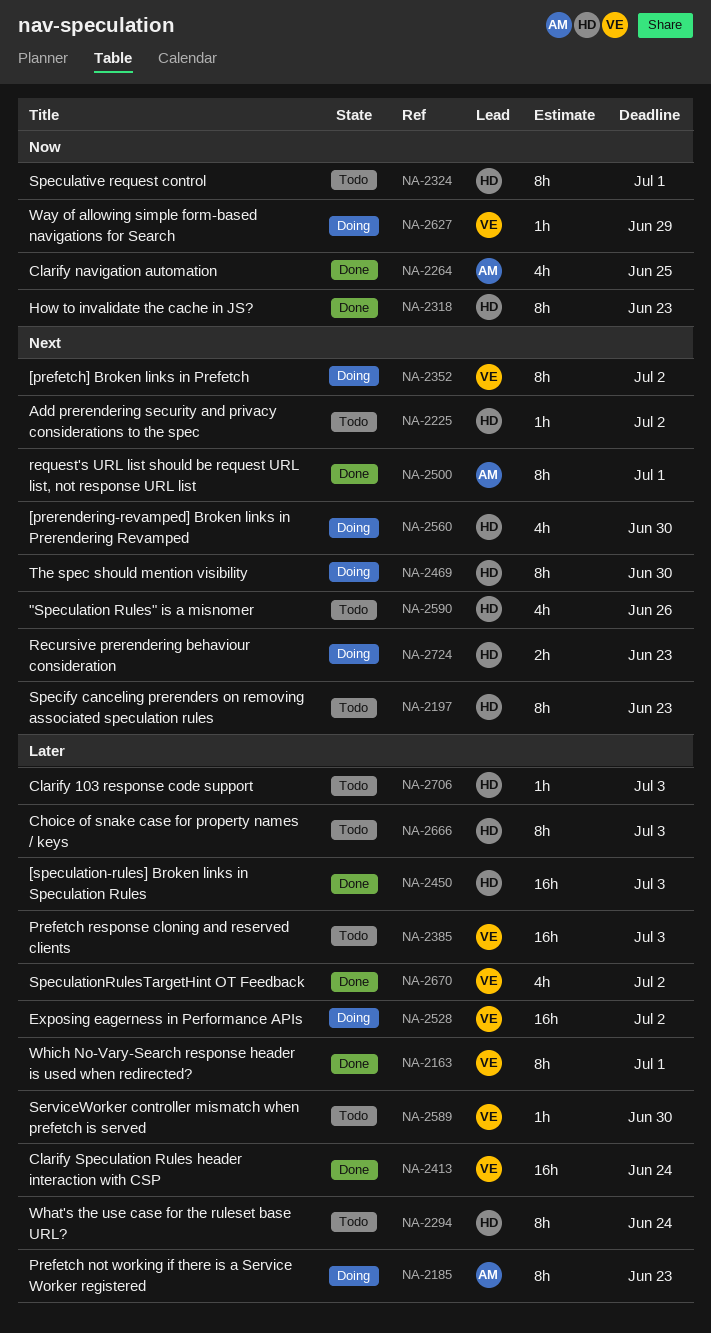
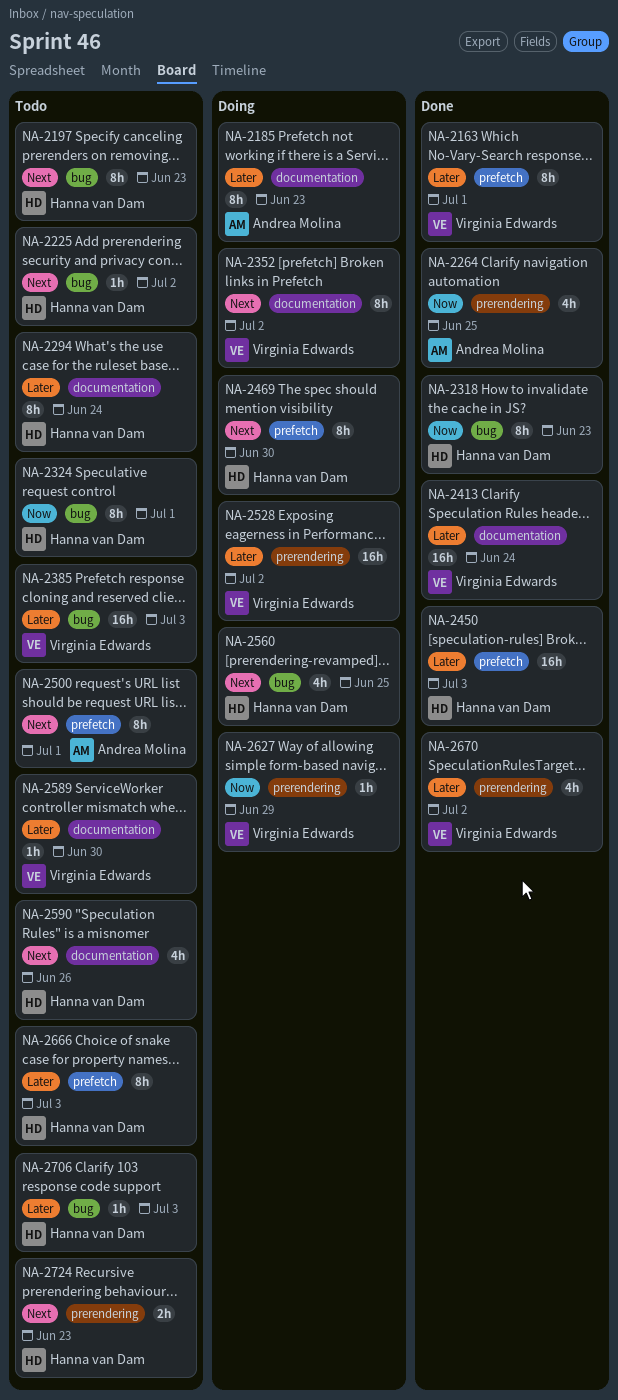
NA-2500, status: Done -> Todo
NA-2560, due: Jun 30 -> Jun 25
NA-2724, status: Doing -> Todo

